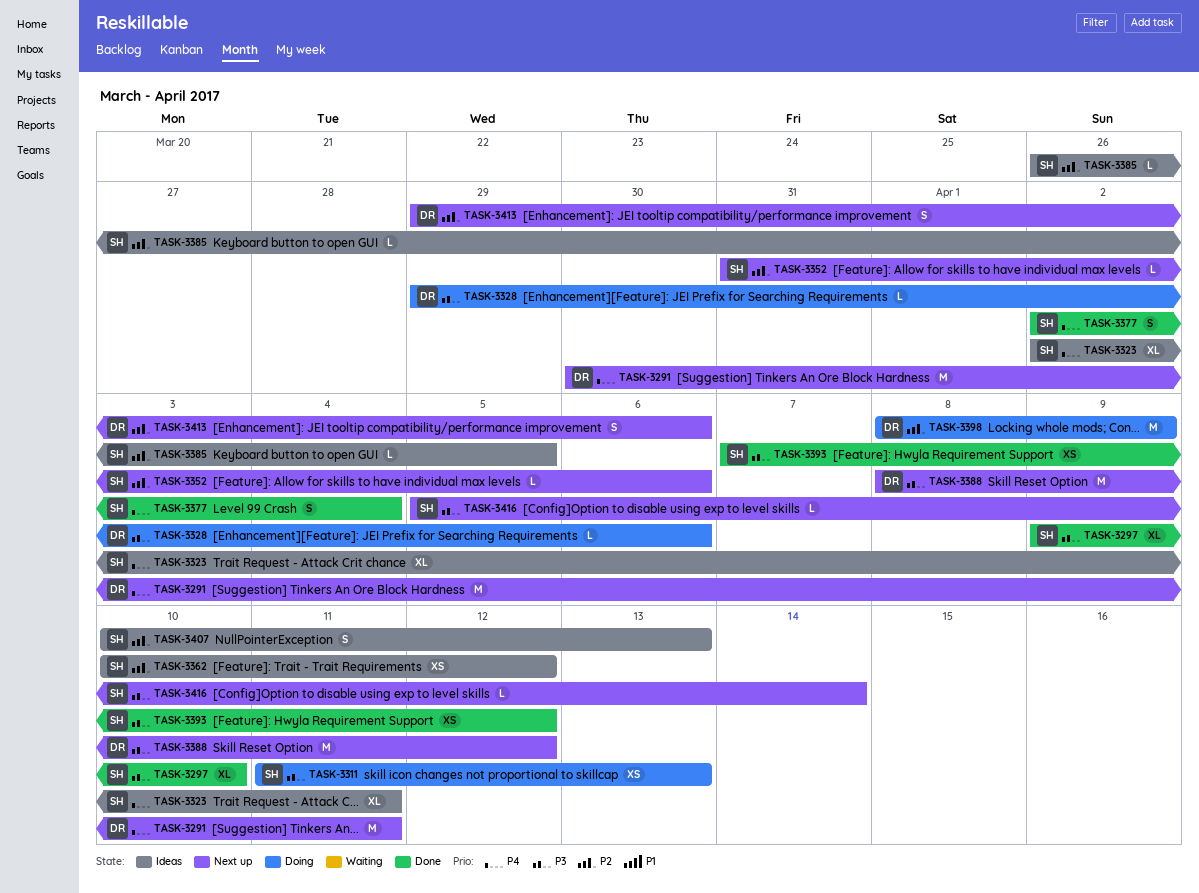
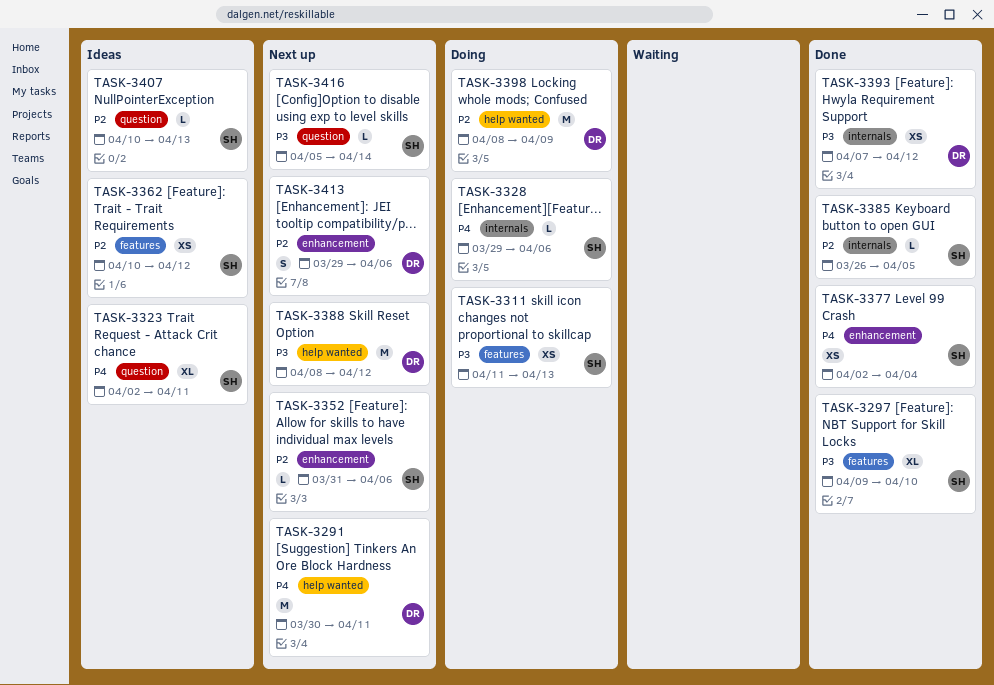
TASK-3328, owner: DR -> SH
TASK-3328, priority: P3 -> P4
TASK-3377, estimate: S -> XS
TASK-3385, status: Ideas -> Done
TASK-3393, owner: SH -> DR
TASK-3407, estimate: S -> L

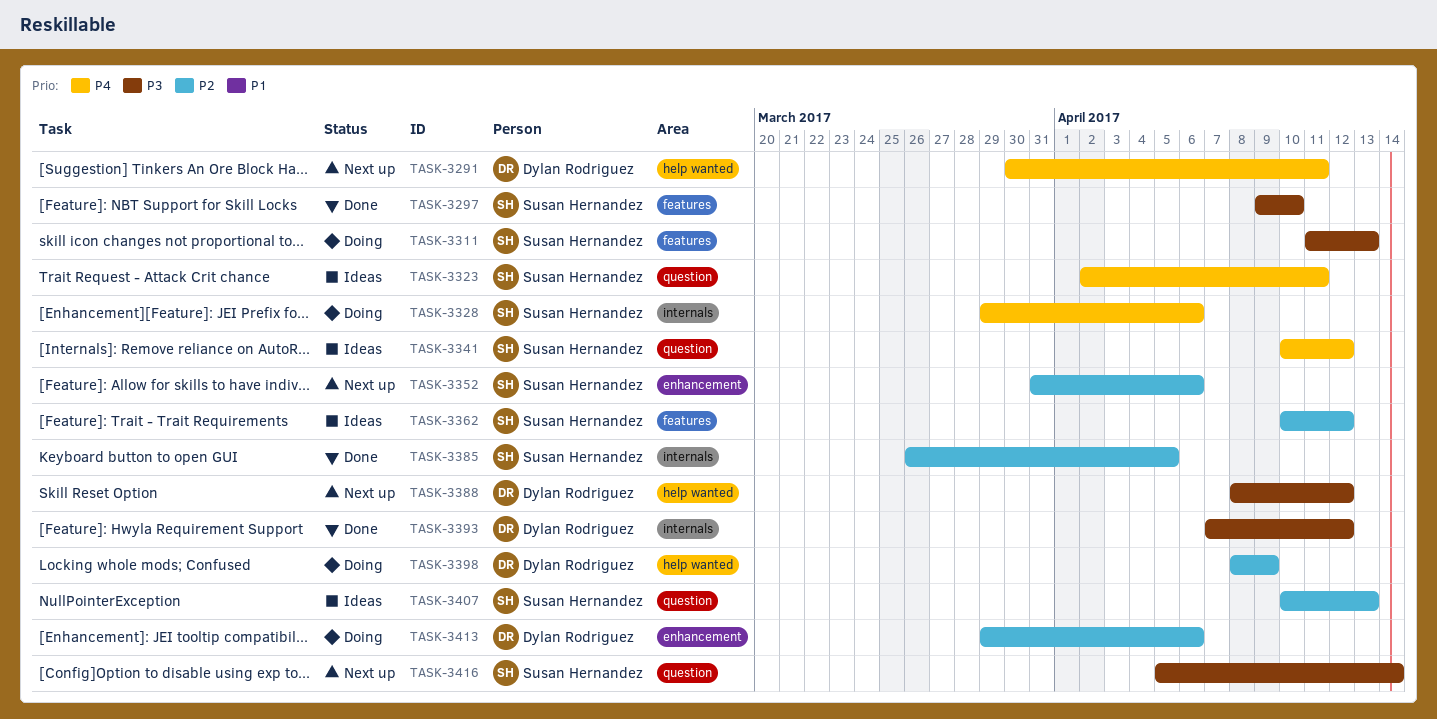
TASK-3341: none -> present
TASK-3377: present -> none
TASK-3413, status: Next up -> Doing

